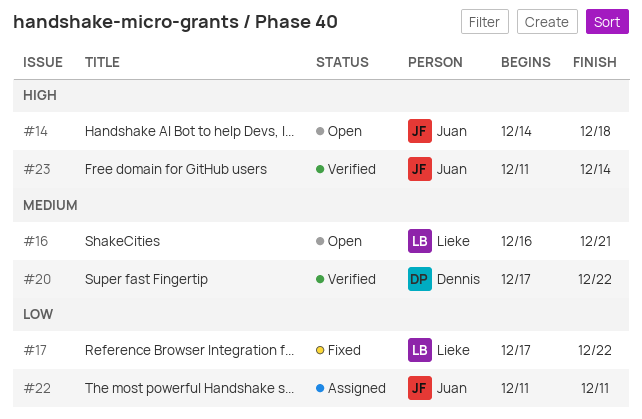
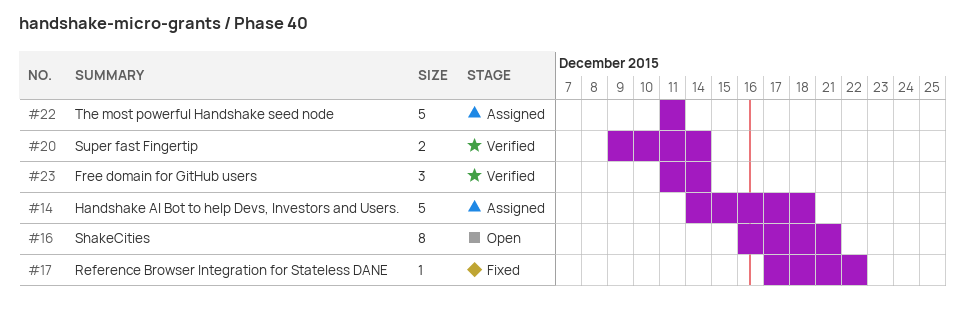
#14, status: Open -> Assigned
#20, start: Dec 17 -> Dec 9
#20, due: Dec 22 -> Dec 14

